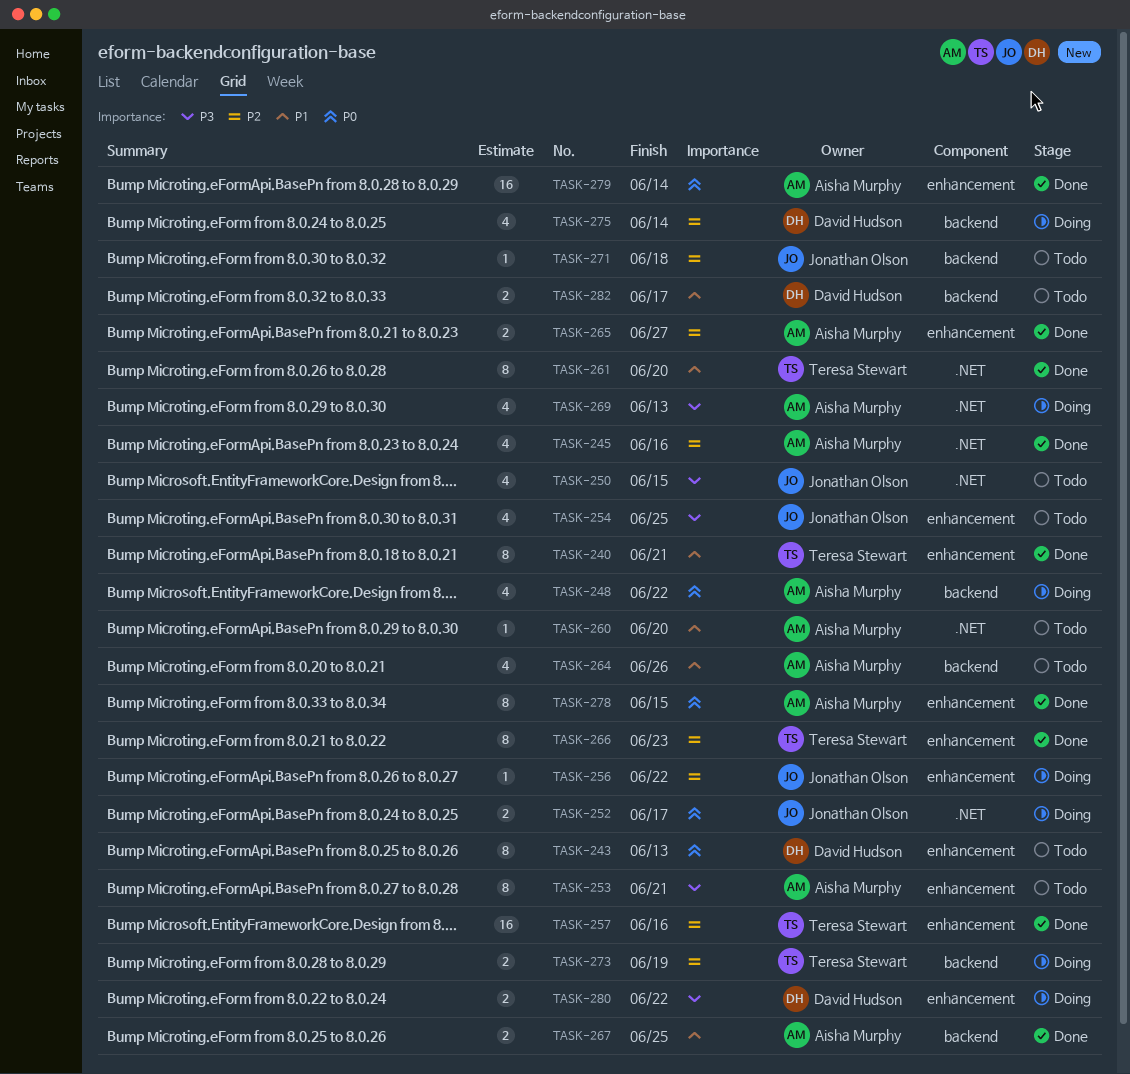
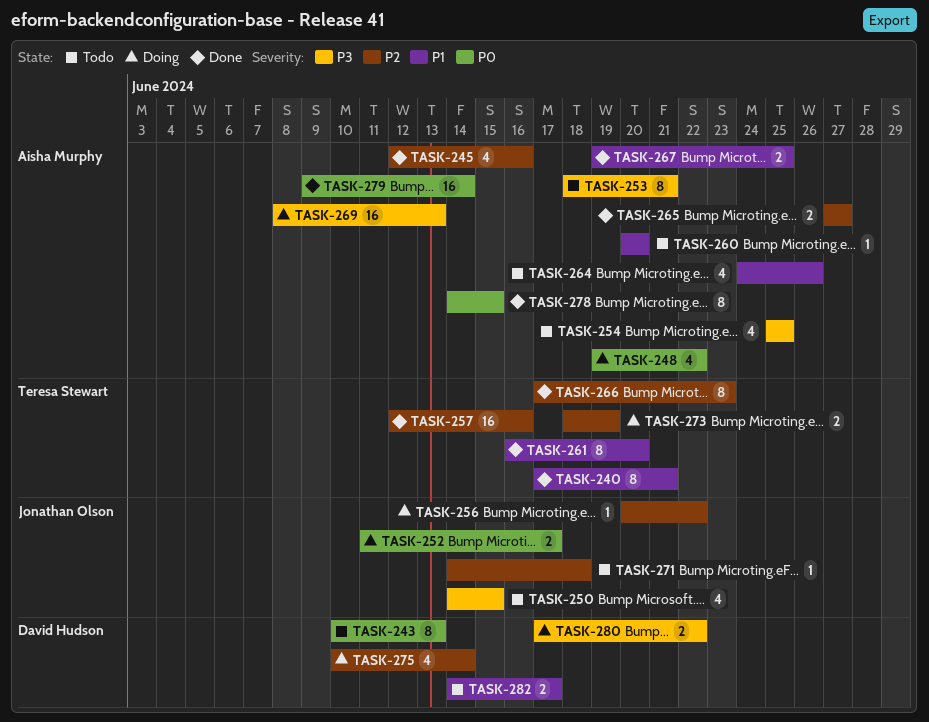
TASK-254, owner: Jonathan Olson -> Aisha Murphy
TASK-269, estimate: 4 -> 16

